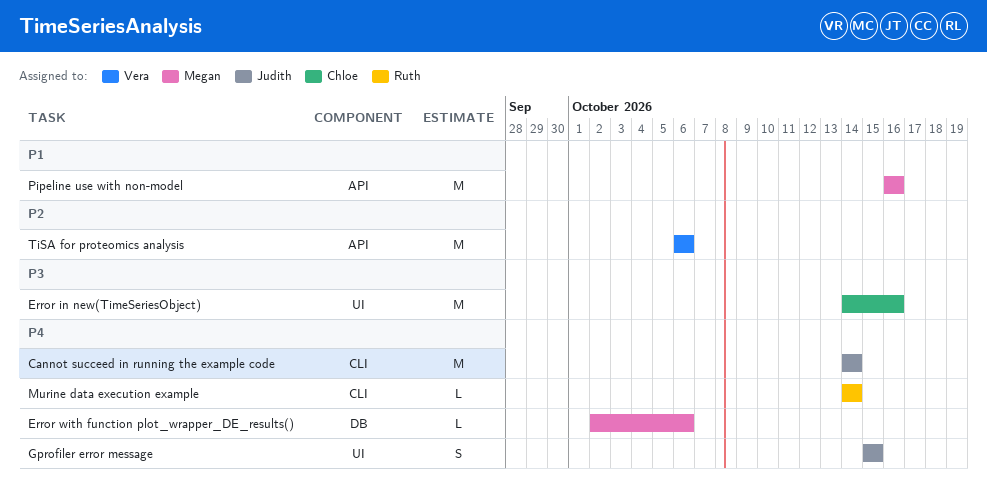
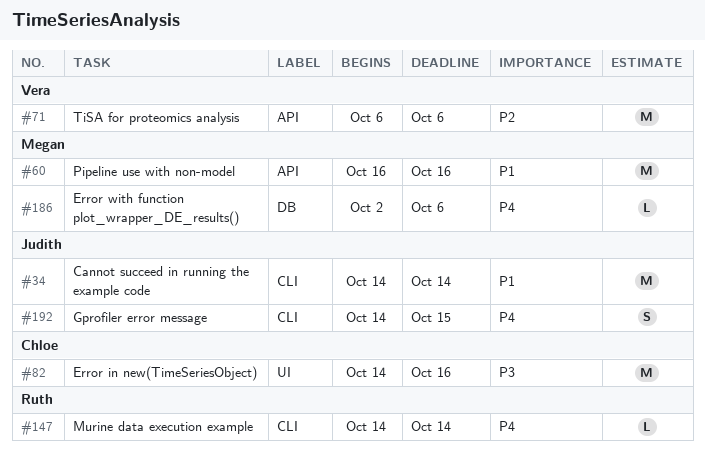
Cannot succeed in running the example code, priority: P4 -> P1
Gprofiler error message, label: UI -> CLI
Gprofiler error message, start: Oct 15 -> Oct 14

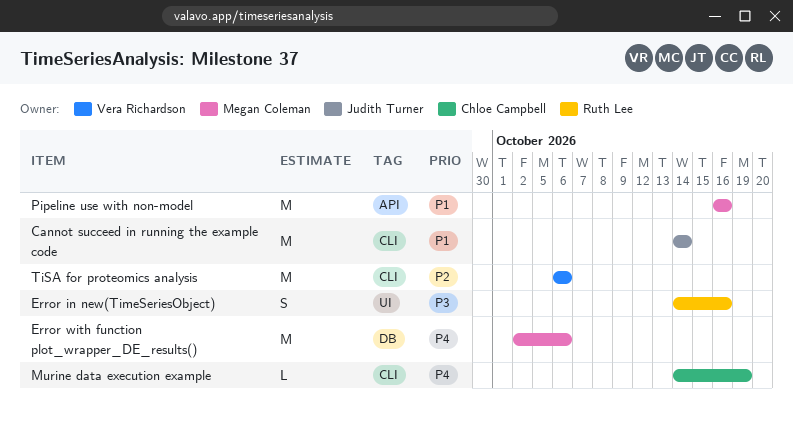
Error in new(TimeSeriesObject), owner: Chloe Campbell -> Ruth Lee
Error in new(TimeSeriesObject), estimate: M -> S
Error with function plot_wrapper_DE_results(), estimate: L -> M
Gprofiler error message: present -> none
Murine data execution example, owner: Ruth Lee -> Chloe Campbell
Murine data execution example, due: Oct 14 -> Oct 19
TiSA for proteomics analysis, label: API -> CLI

